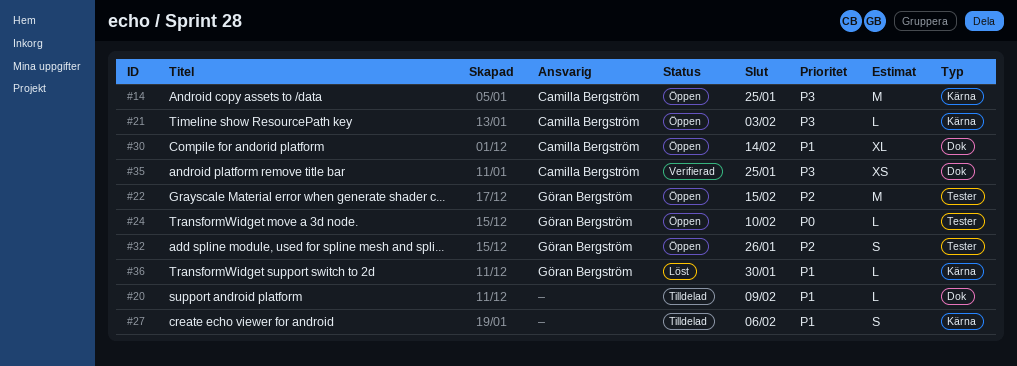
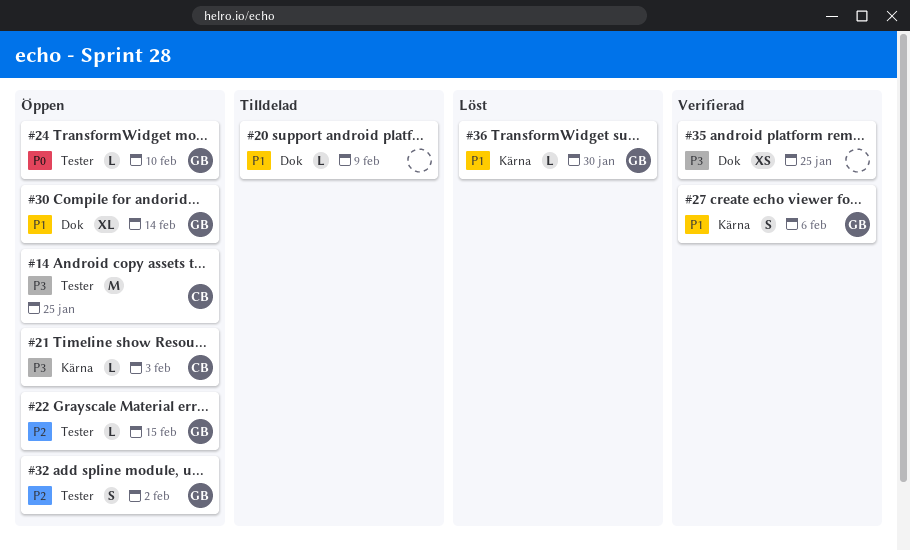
#14, label: Kärna -> Tester
#22, estimate: M -> L
#27, status: Tilldelad -> Verifierad
#27, owner: none -> Göran Bergström
#30, owner: Camilla Bergström -> Göran Bergström
#32, due: Jan 26 -> Feb 2
#35, owner: Camilla Bergström -> none

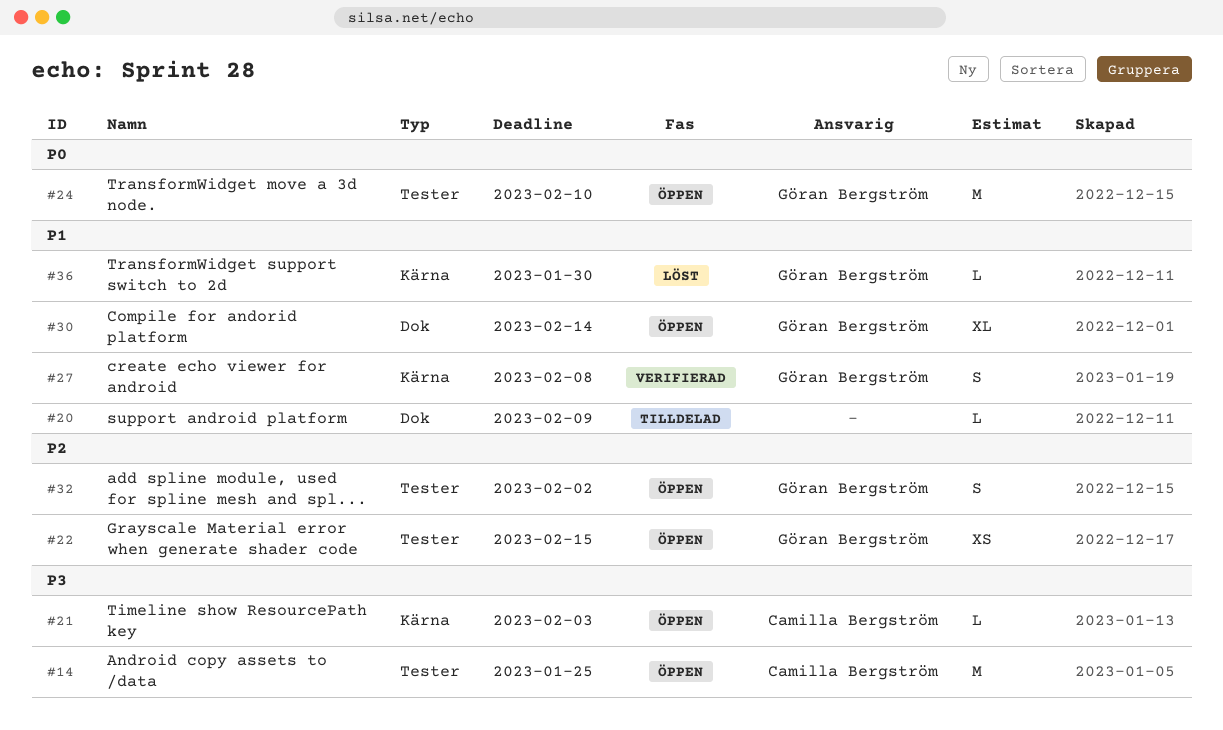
#22, estimate: L -> XS
#24, estimate: L -> M
#27, due: Feb 6 -> Feb 8
#35: present -> none

